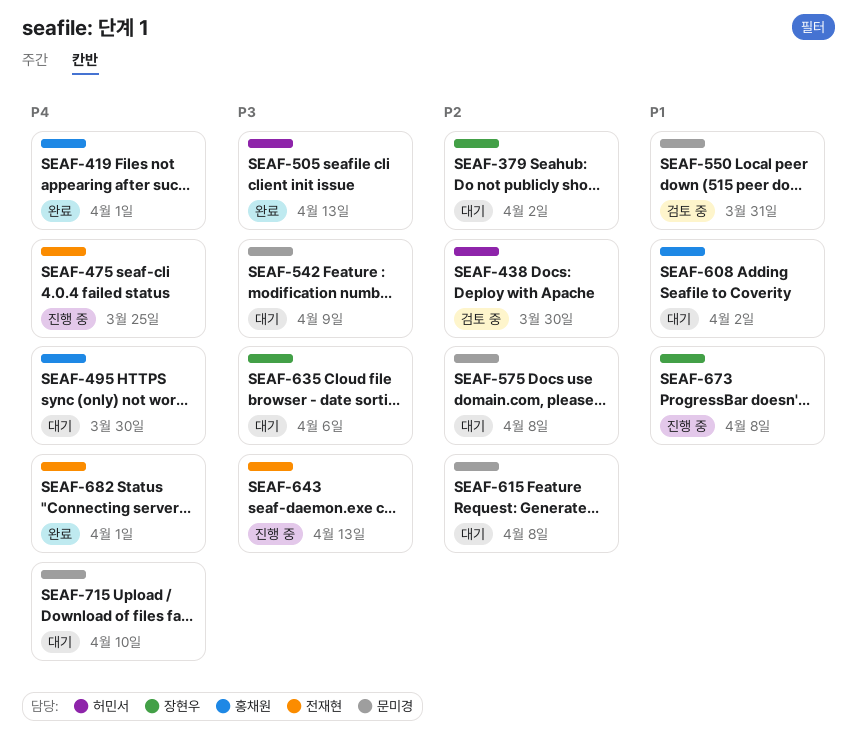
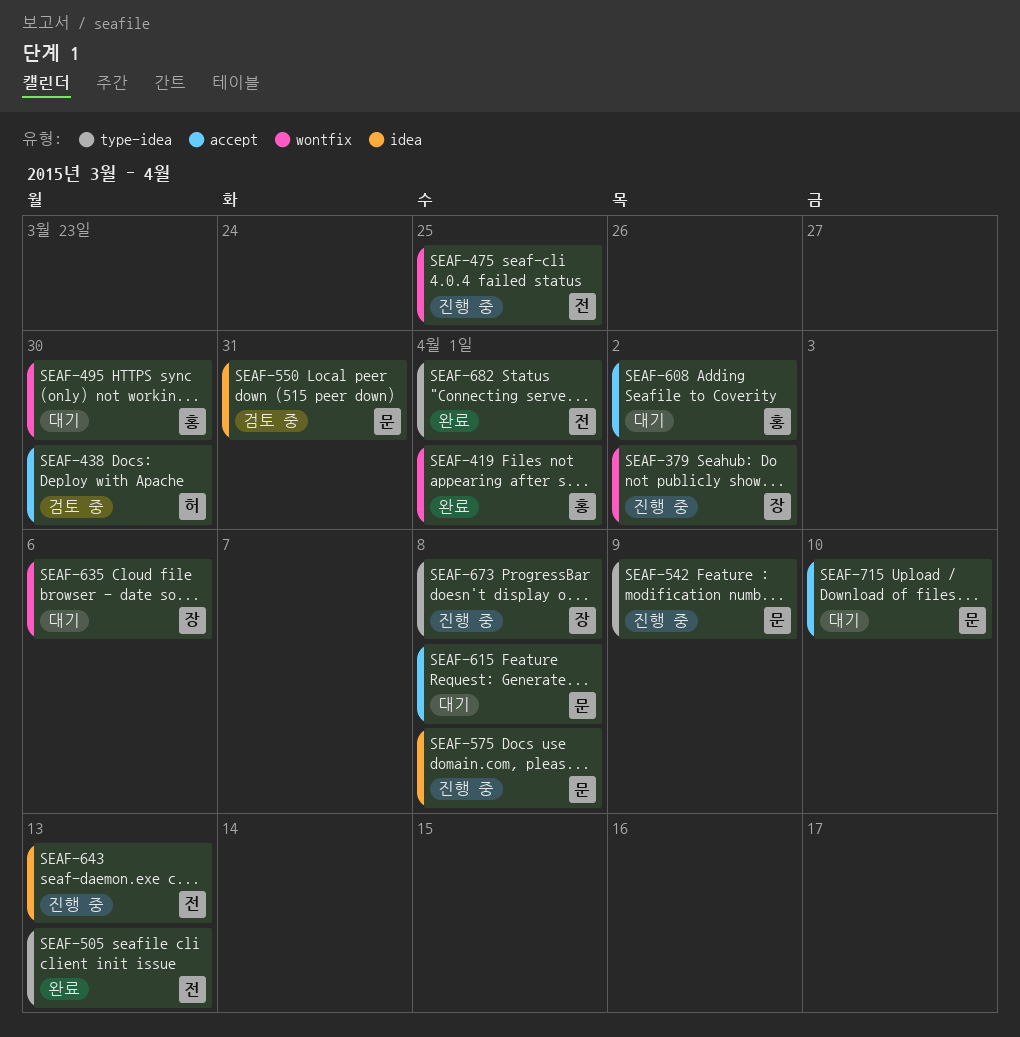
SEAF-379, status: 대기 -> 진행 중
SEAF-505, owner: 허민서 -> 전재현
SEAF-542, status: 대기 -> 진행 중
SEAF-575, status: 대기 -> 진행 중

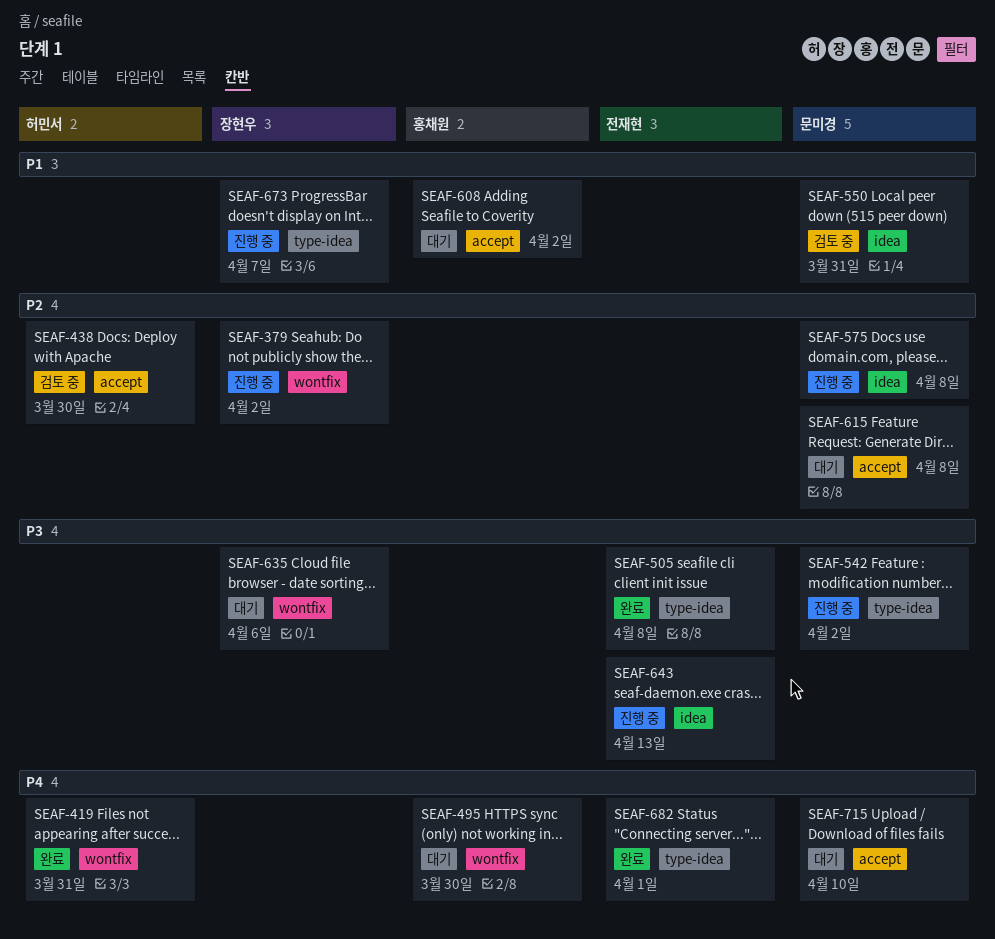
SEAF-419, owner: 홍채원 -> 허민서
SEAF-419, due: Apr 1 -> Mar 31
SEAF-475: present -> none
SEAF-505, due: Apr 13 -> Apr 8
SEAF-542, due: Apr 9 -> Apr 2
SEAF-673, due: Apr 8 -> Apr 7

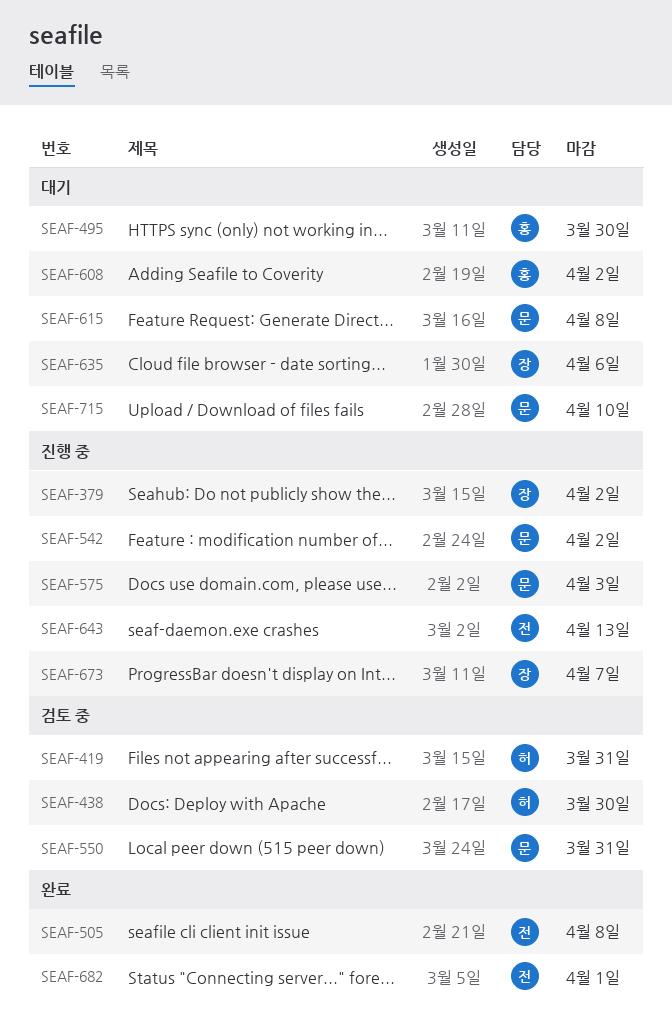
SEAF-419, status: 완료 -> 검토 중
SEAF-575, due: Apr 8 -> Apr 3

